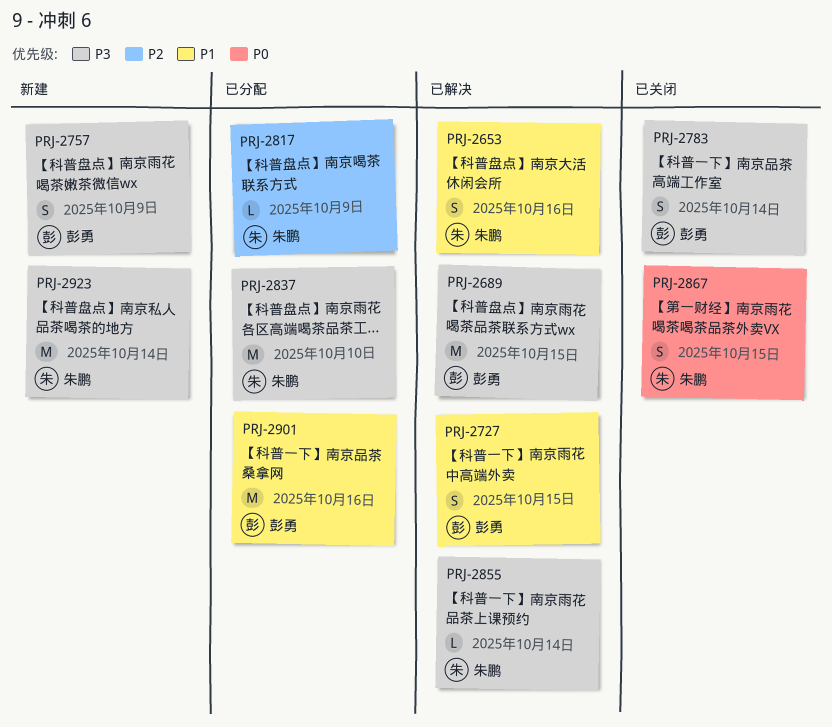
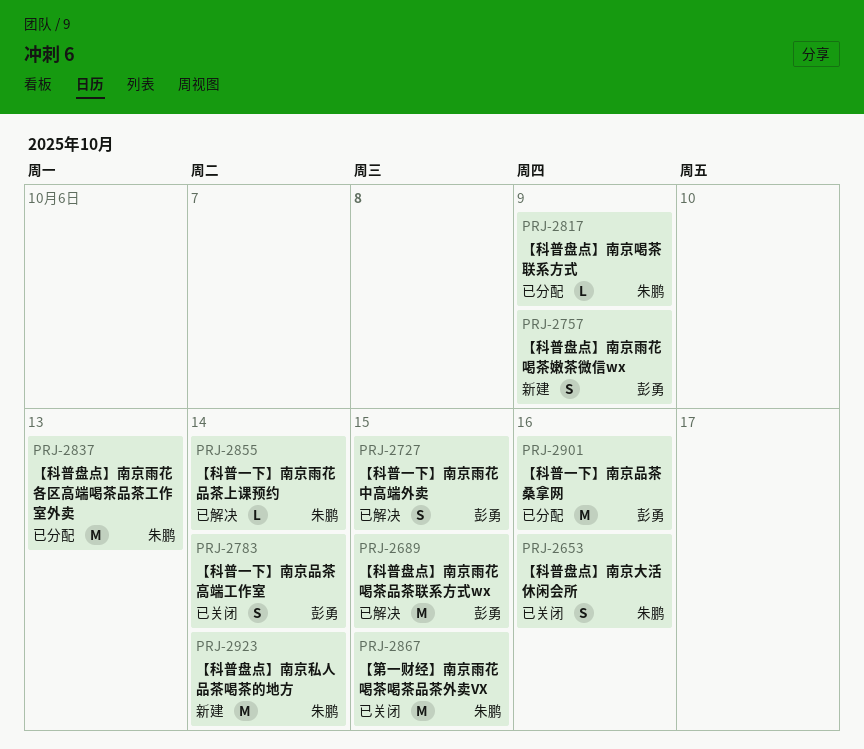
PRJ-2653, status: 已解决 -> 已关闭
PRJ-2837, due: Oct 10 -> Oct 13
PRJ-2867, estimate: S -> M

